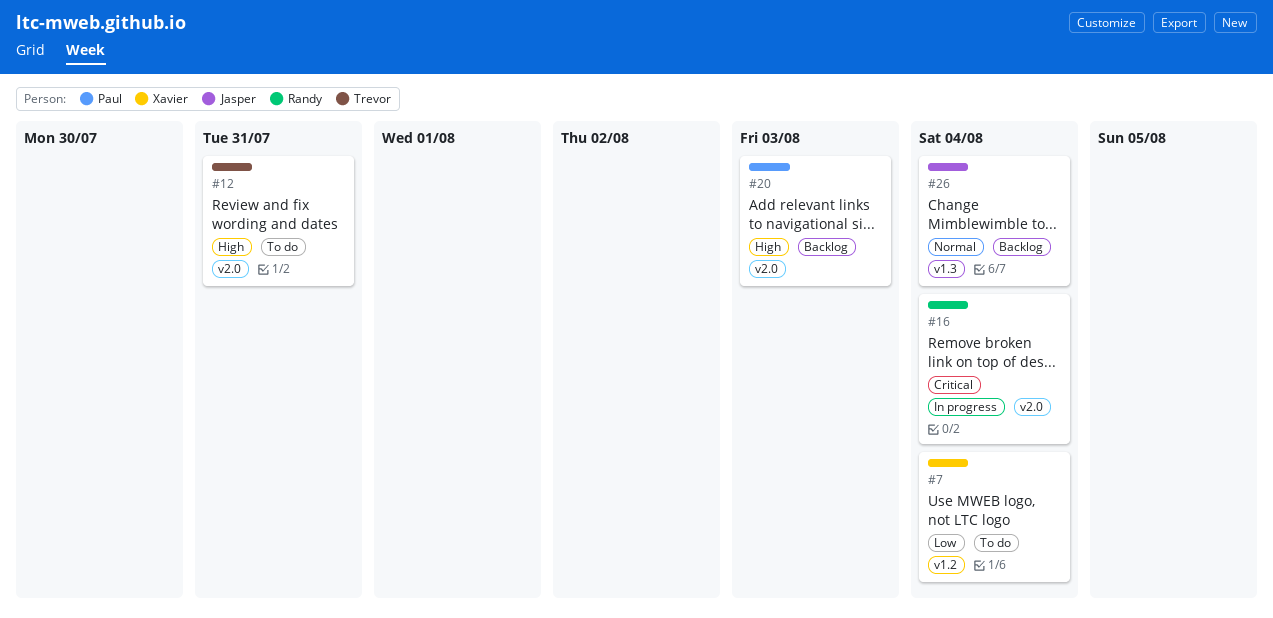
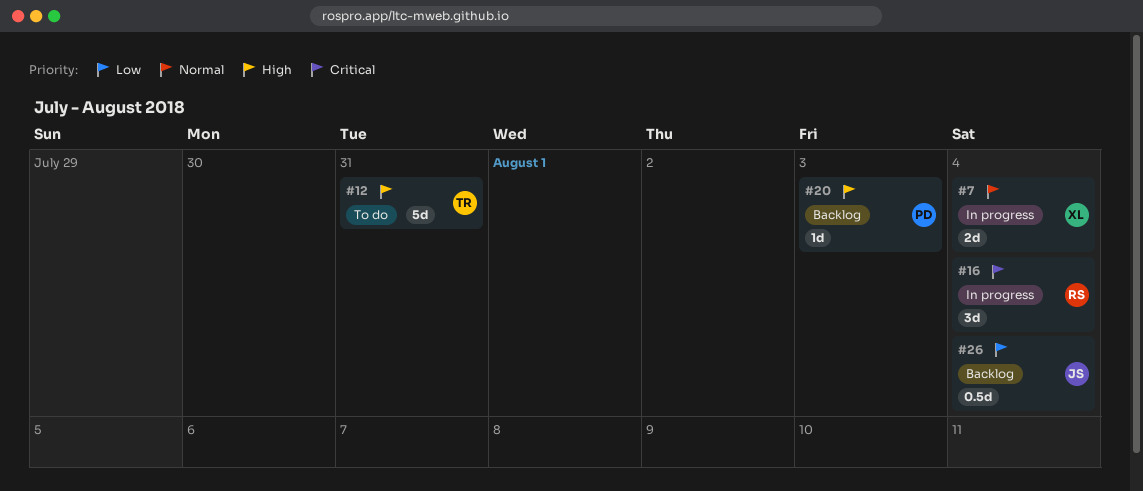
#7, status: To do -> In progress
#7, priority: Low -> Normal
#26, priority: Normal -> Low

